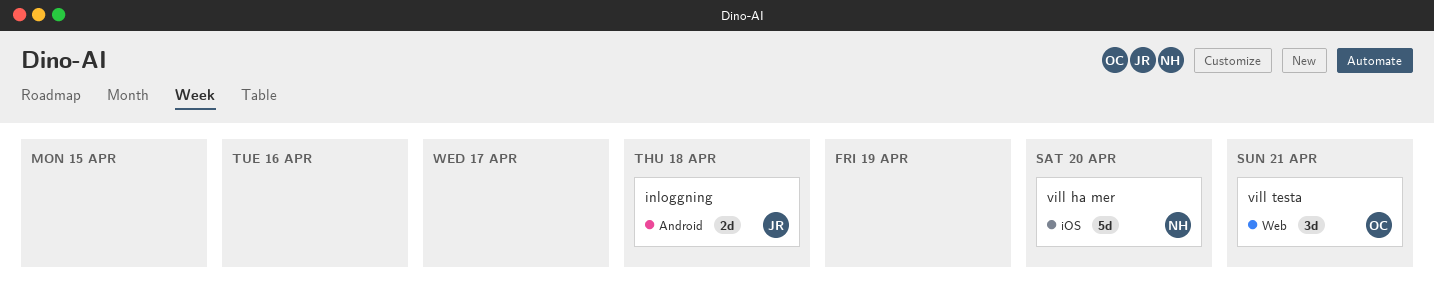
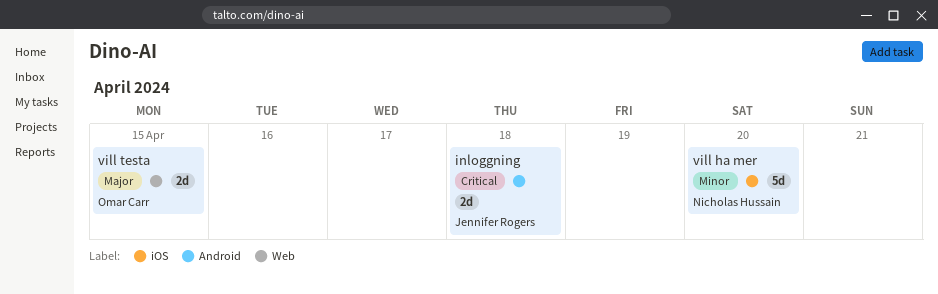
vill testa, estimate: 3d -> 2d
vill testa, due: Apr 21 -> Apr 15

